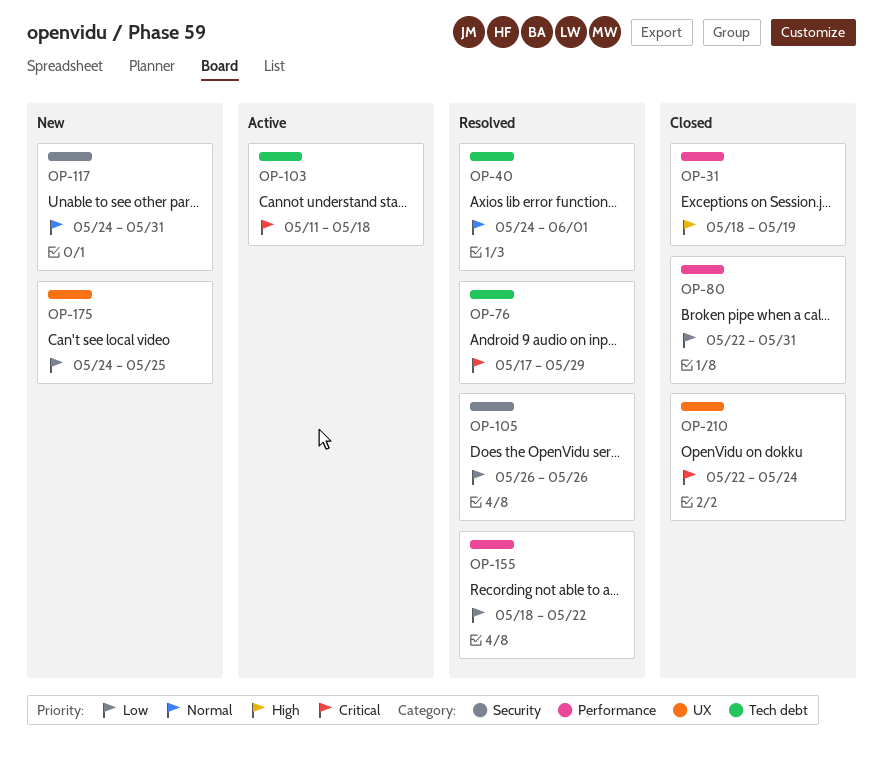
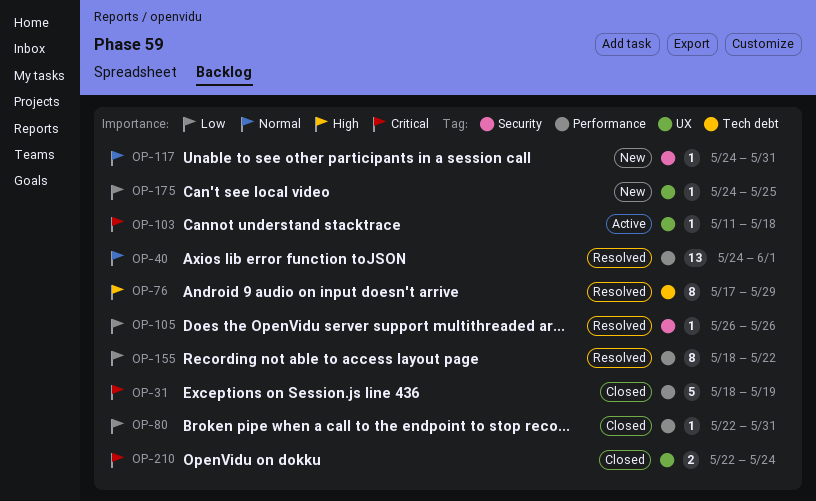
OP-31, priority: High -> Critical
OP-40, label: Tech debt -> Performance
OP-76, priority: Critical -> High
OP-103, label: Tech debt -> UX

